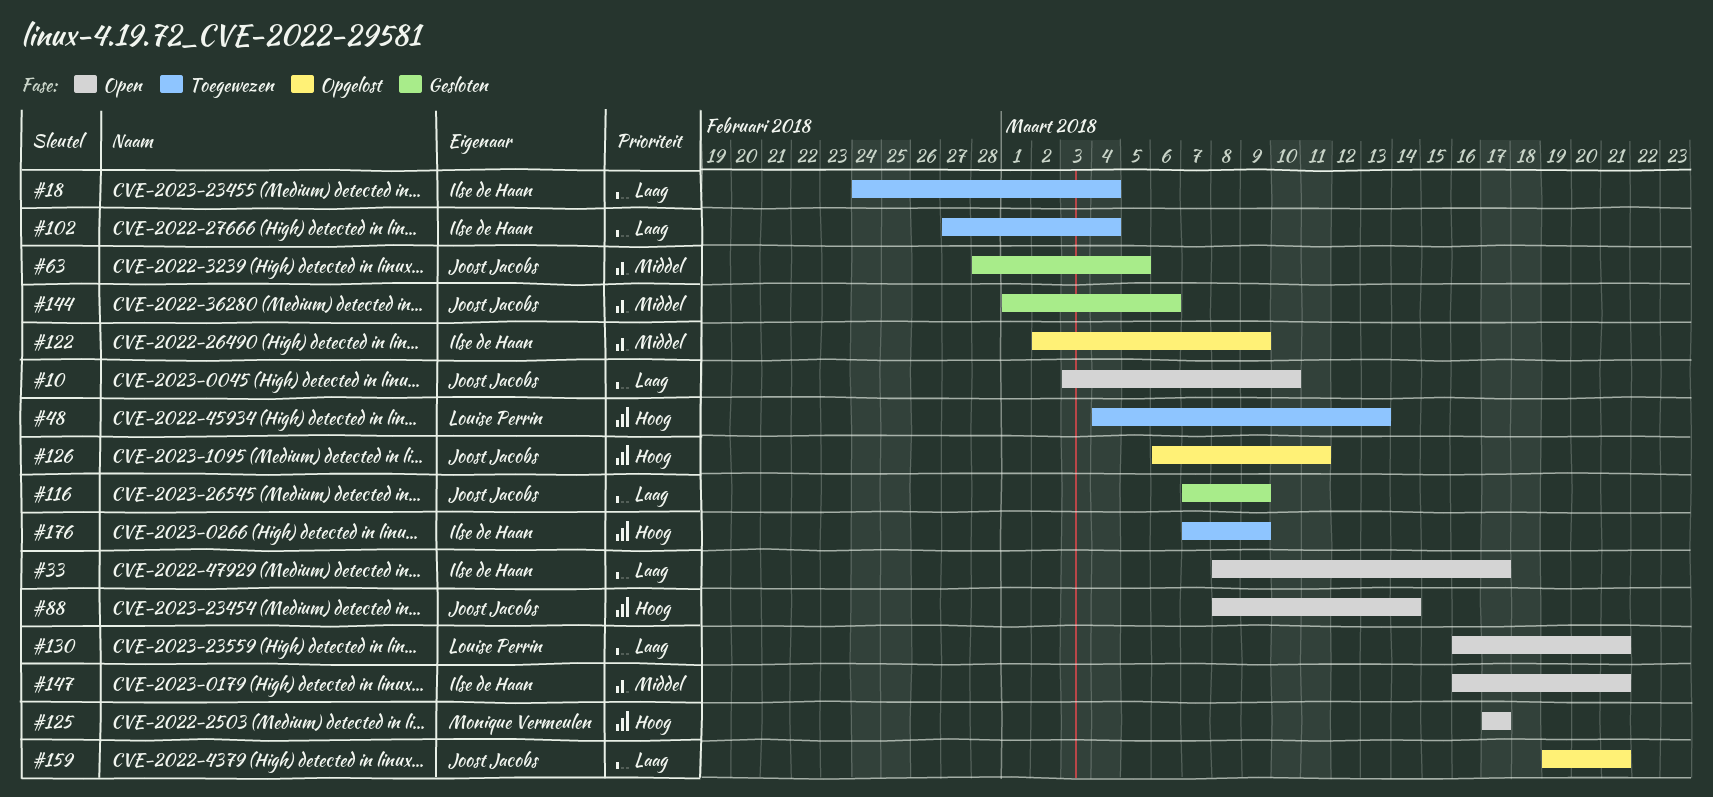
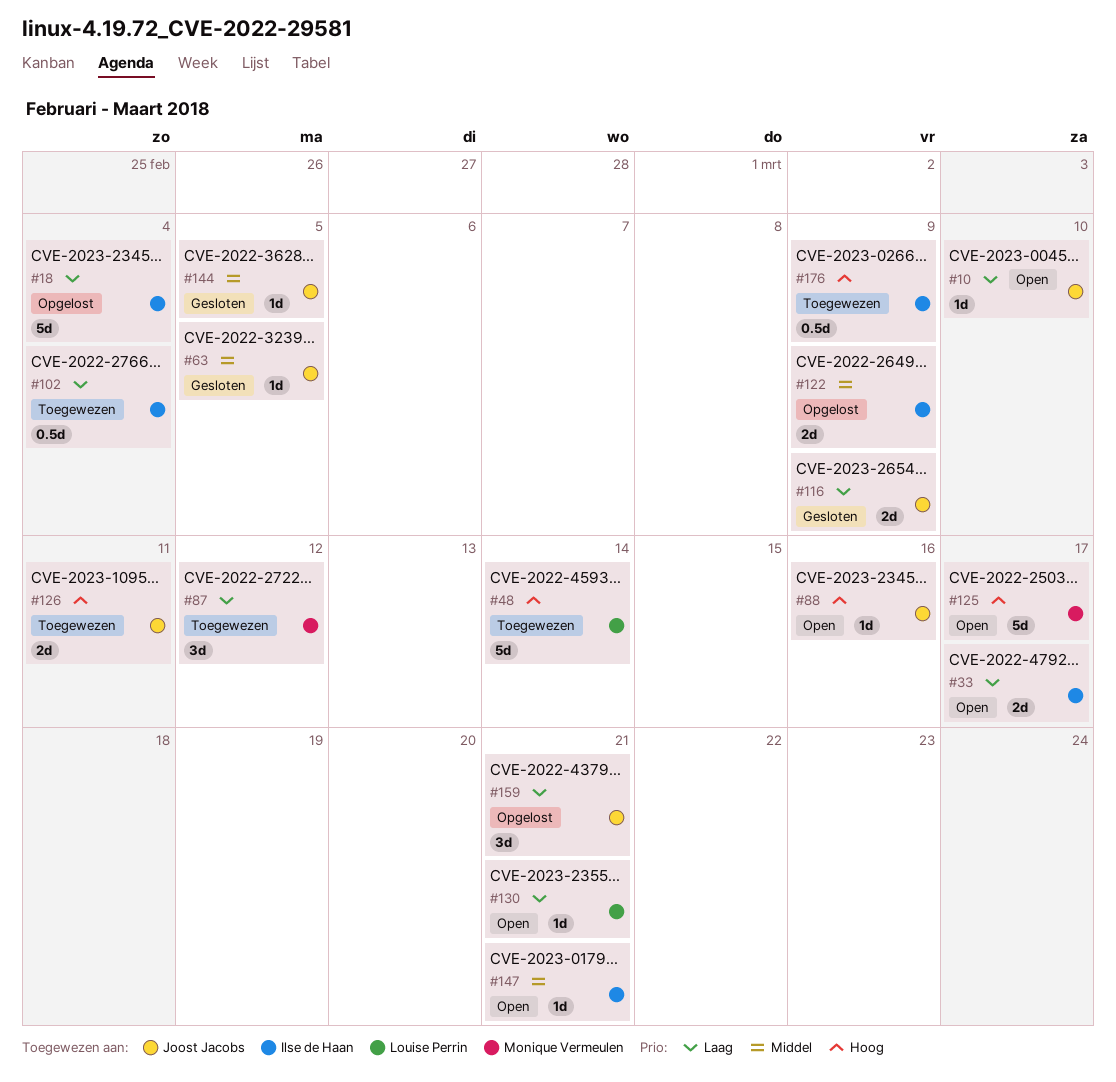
#18, status: Toegewezen -> Opgelost
#48, due: Mar 13 -> Mar 14
#87: none -> present
#88, due: Mar 14 -> Mar 16
#126, status: Opgelost -> Toegewezen
#144, due: Mar 6 -> Mar 5

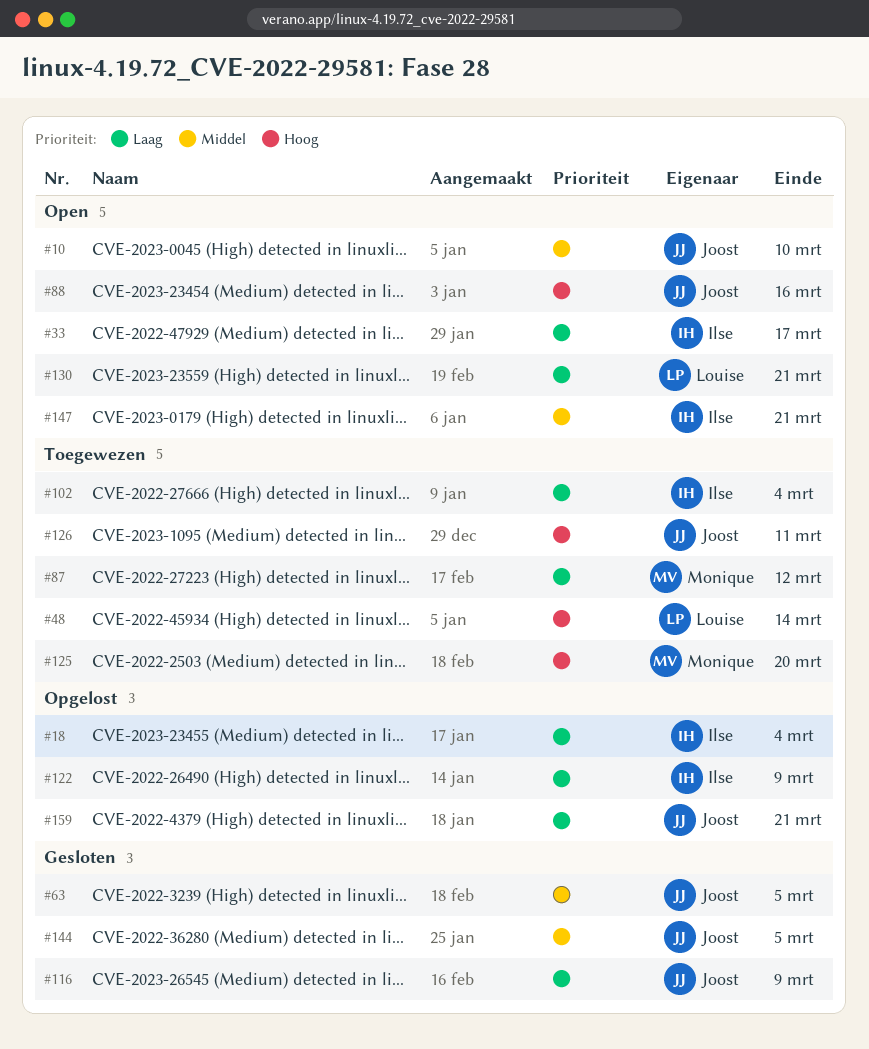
#10, priority: Laag -> Middel
#122, priority: Middel -> Laag
#125, status: Open -> Toegewezen
#125, due: Mar 17 -> Mar 20
#176: present -> none

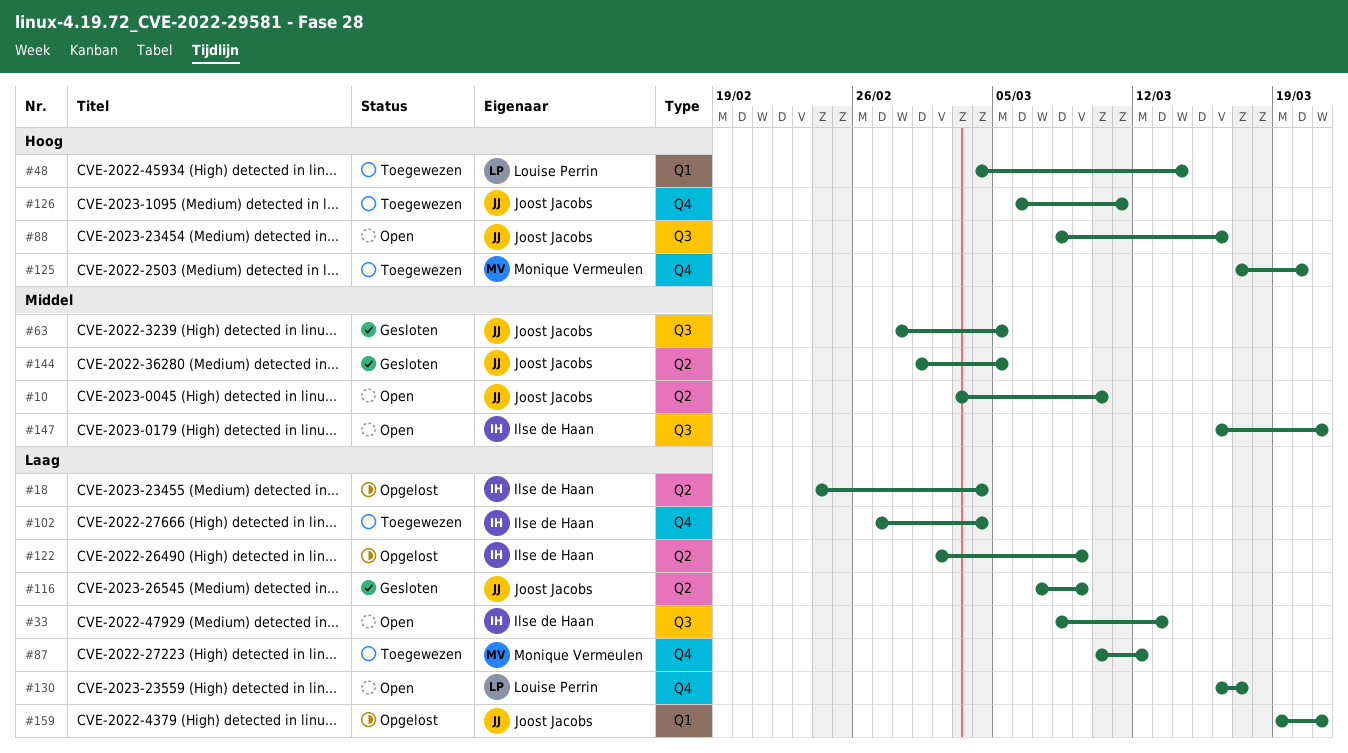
#33, due: Mar 17 -> Mar 13
#130, due: Mar 21 -> Mar 17

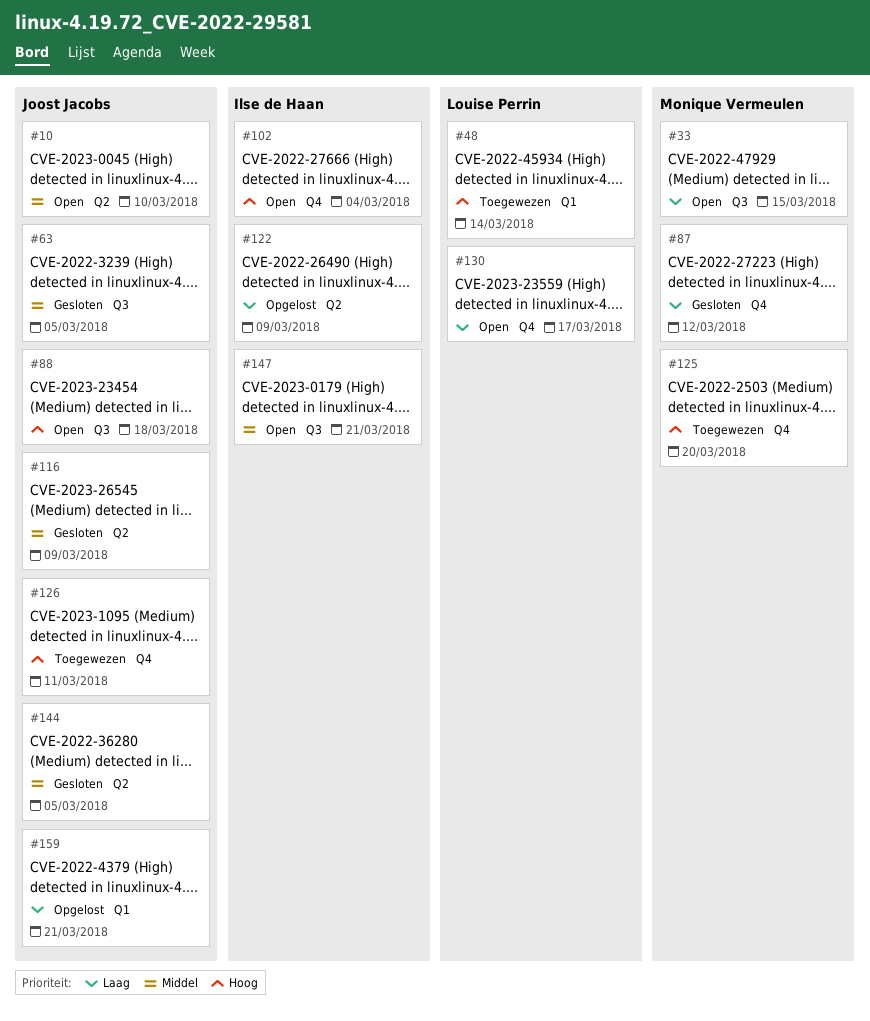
#18: present -> none
#33, owner: Ilse de Haan -> Monique Vermeulen
#33, due: Mar 13 -> Mar 15
#87, status: Toegewezen -> Gesloten
#88, due: Mar 16 -> Mar 18
#102, status: Toegewezen -> Open
#102, priority: Laag -> Hoog
#116, priority: Laag -> Middel

